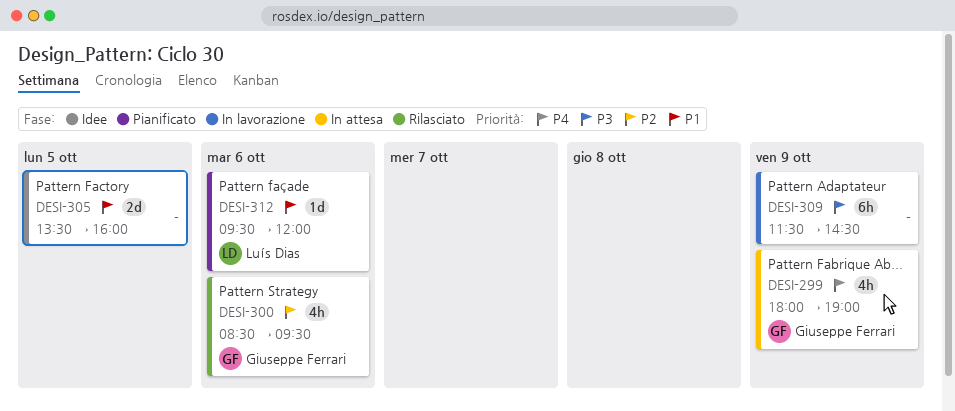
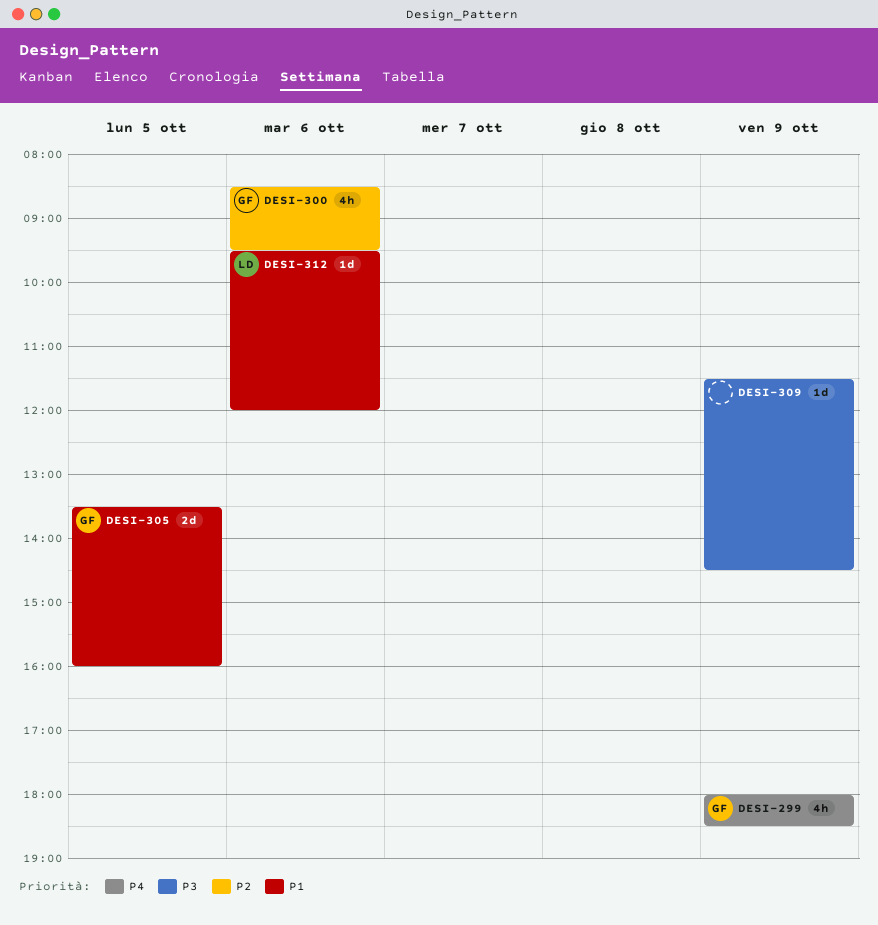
DESI-299, ends: 19:00 -> 18:30
DESI-305, owner: none -> Giuseppe Ferrari
DESI-309, estimate: 6h -> 1d

